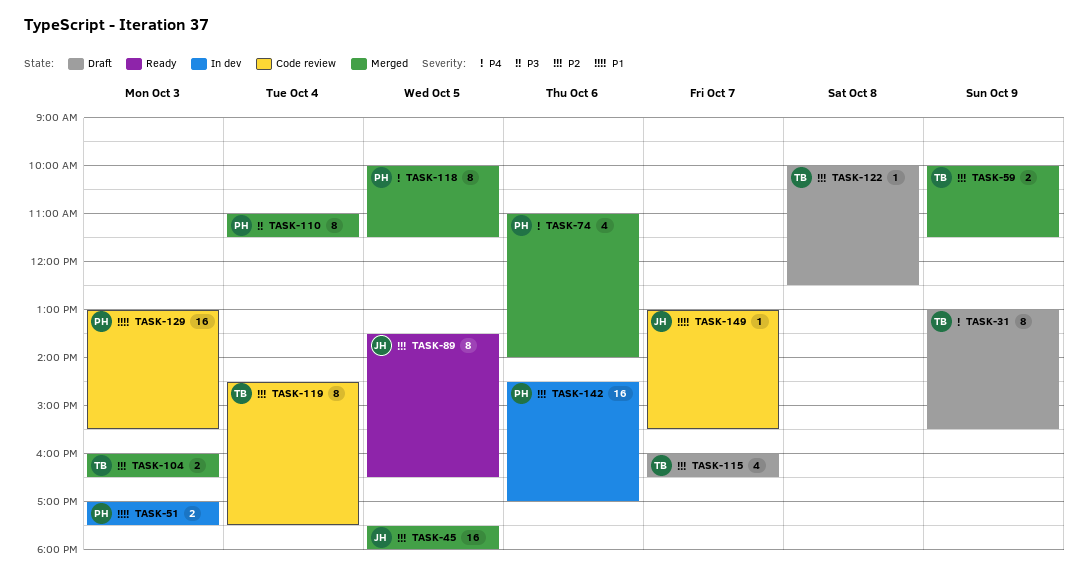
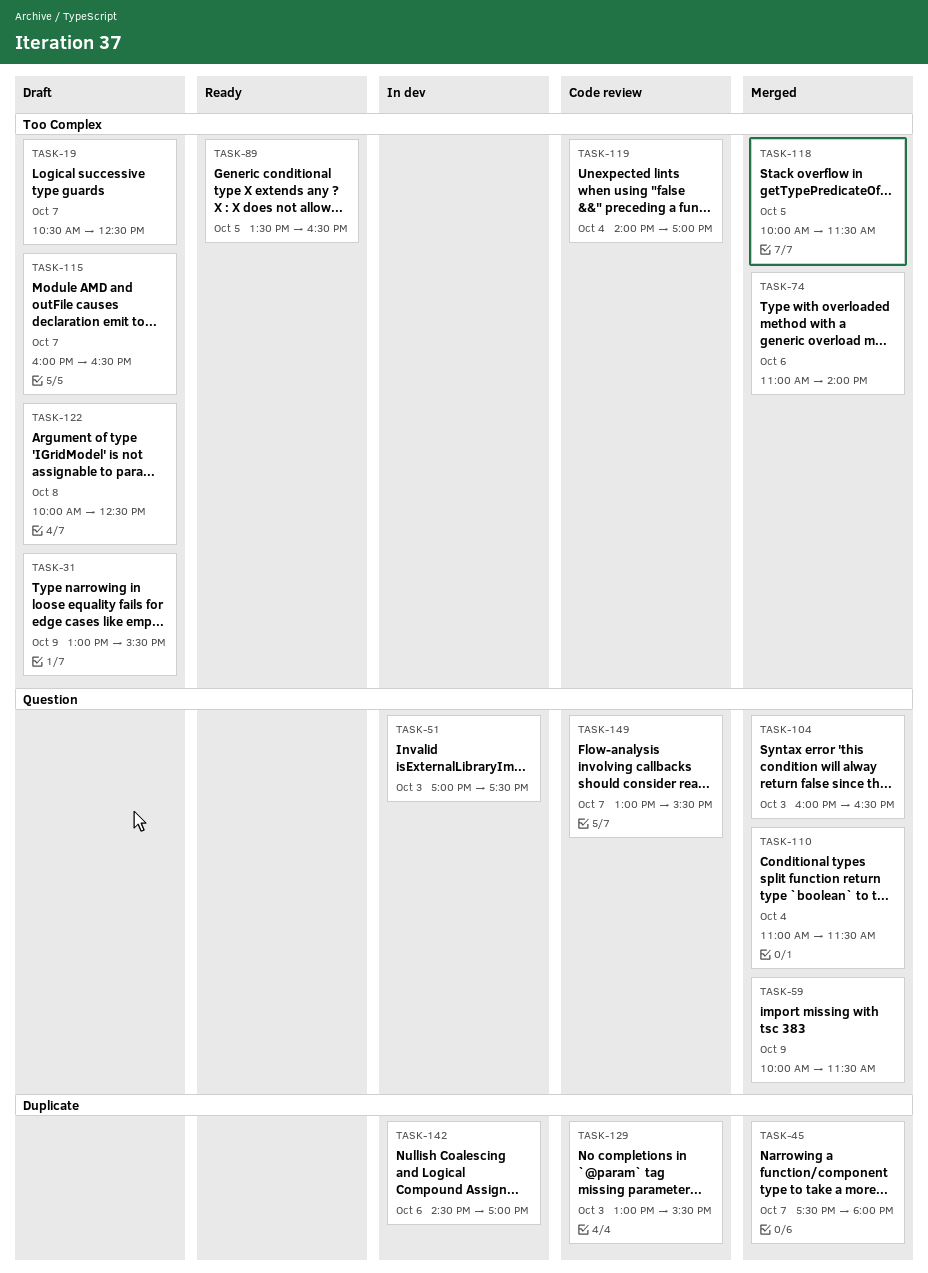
TASK-19: none -> present
TASK-45, day: Oct 5 -> Oct 7
TASK-119, begins: 14:30 -> 14:00
TASK-119, ends: 17:30 -> 17:00

